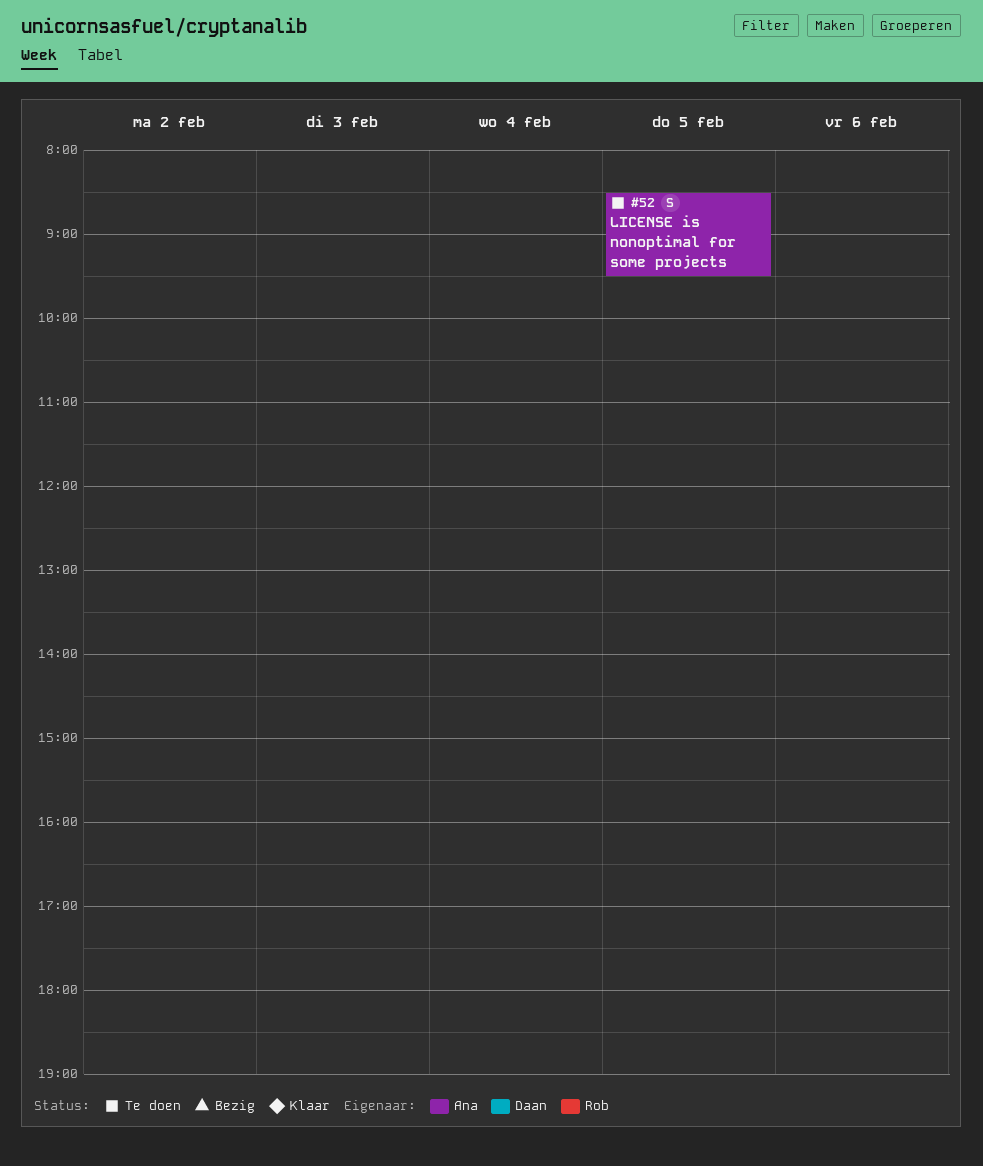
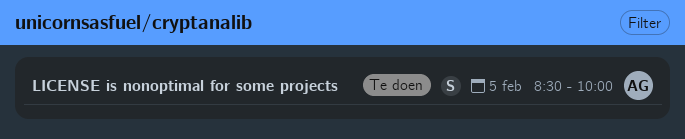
LICENSE is nonoptimal for some projects, ends: 09:30 -> 10:00

